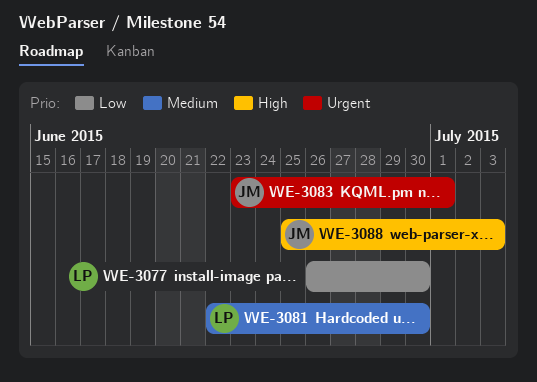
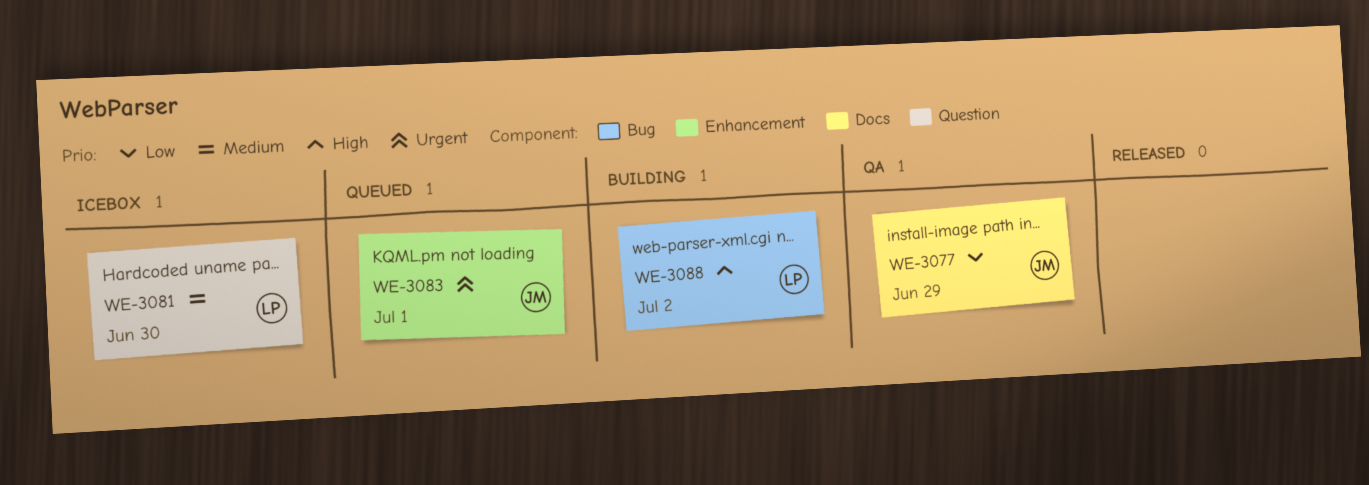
WE-3077, owner: LP -> JM
WE-3077, due: Jun 30 -> Jun 29
WE-3088, owner: JM -> LP
WE-3088, due: Jul 3 -> Jul 2

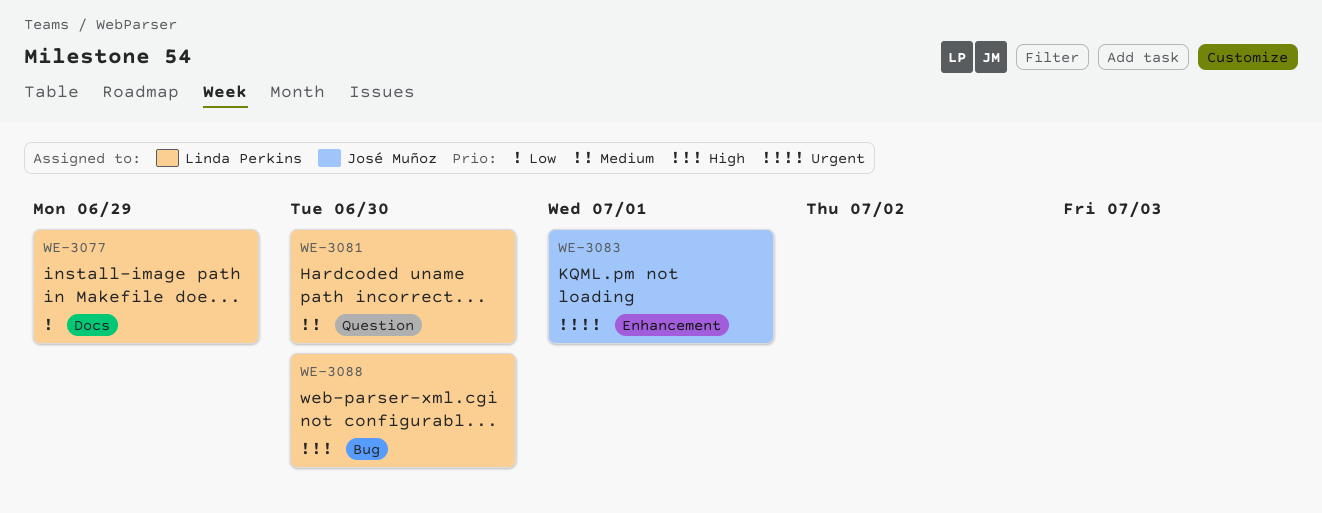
WE-3077, owner: José Muñoz -> Linda Perkins
WE-3088, due: Jul 2 -> Jun 30

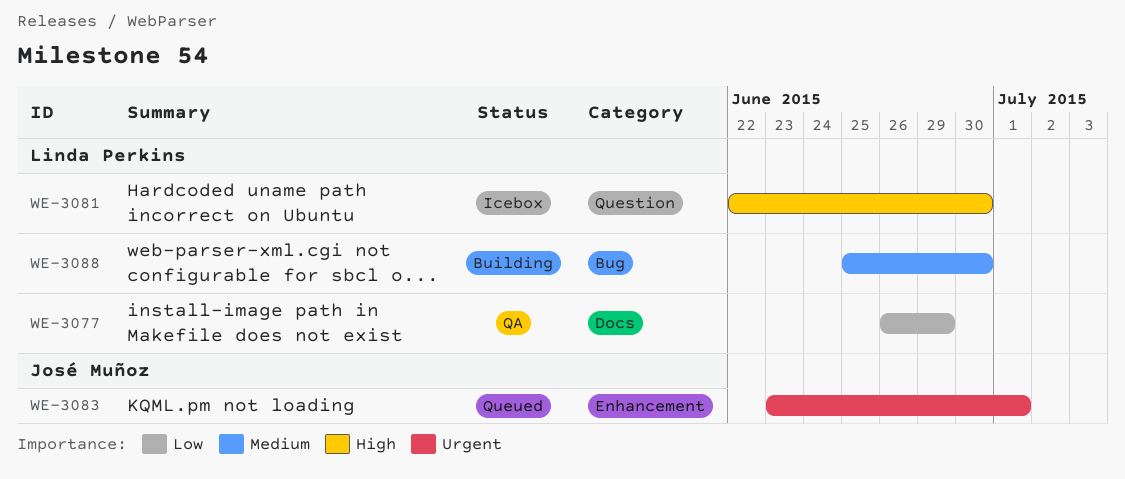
WE-3081, priority: Medium -> High
WE-3088, priority: High -> Medium

